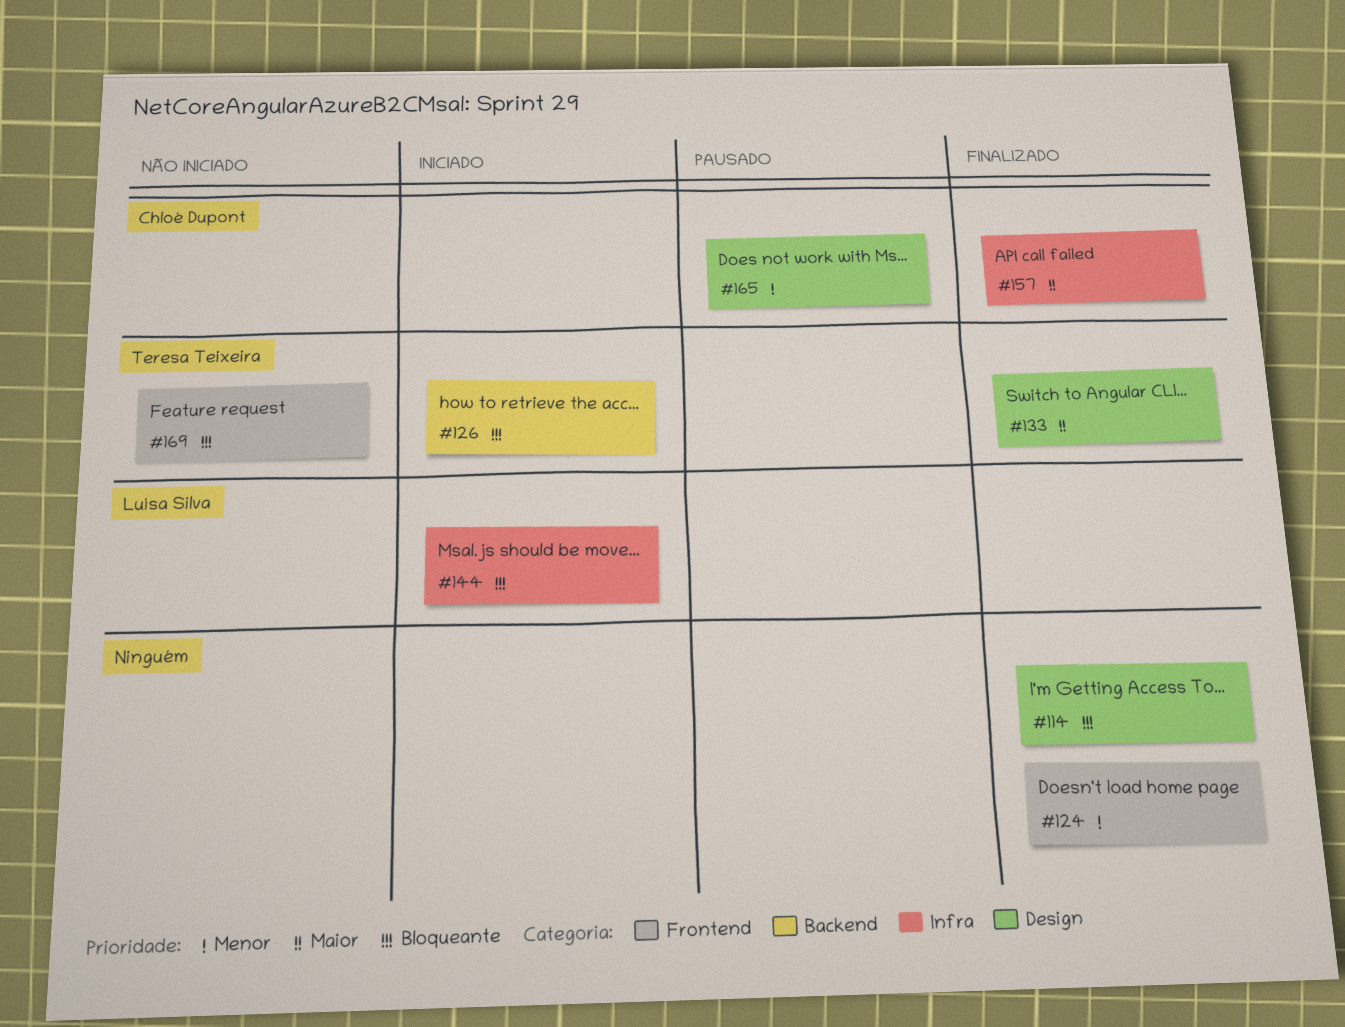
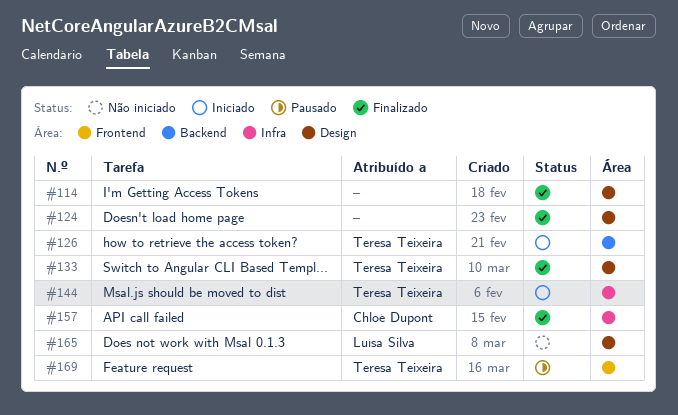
#124, label: Frontend -> Design
#144, owner: Luísa Silva -> Teresa Teixeira
#165, status: Pausado -> Não iniciado
#165, owner: Chloé Dupont -> Luísa Silva
#169, status: Não iniciado -> Pausado

